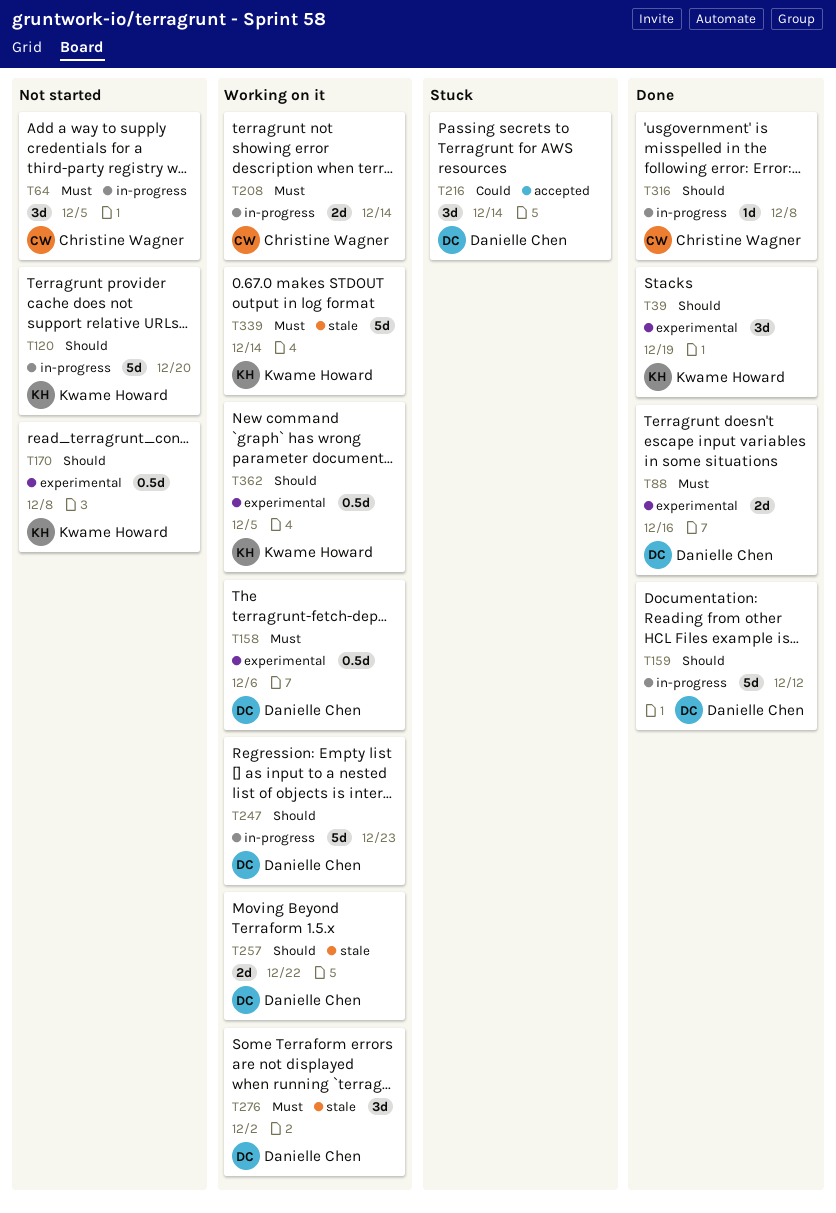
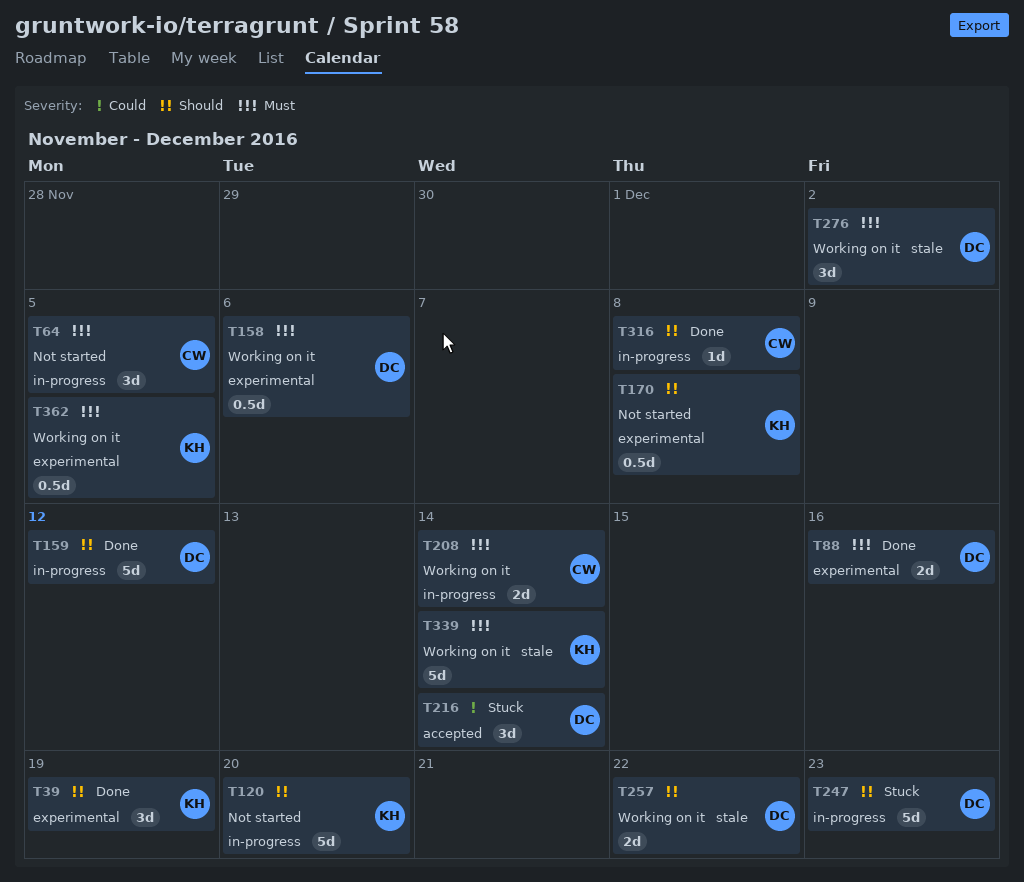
T247, status: Working on it -> Stuck
T362, priority: Should -> Must

